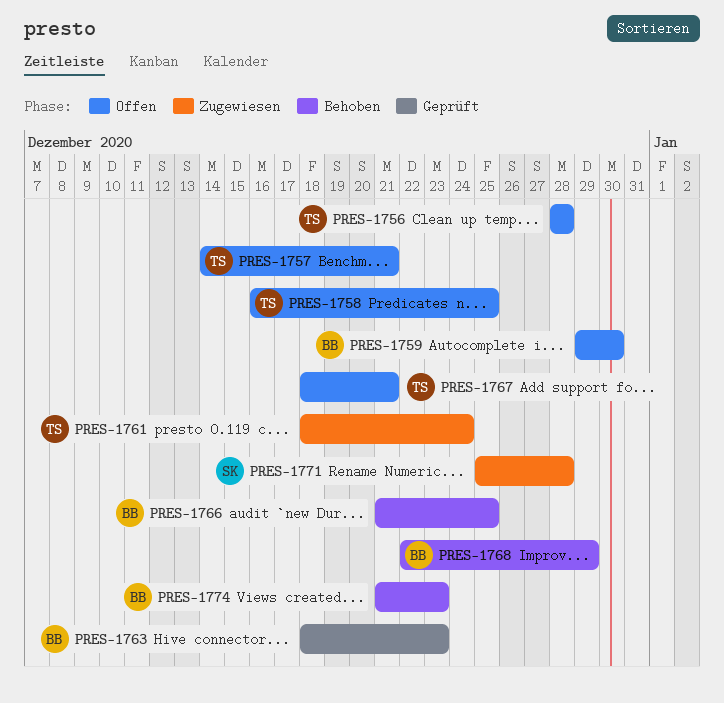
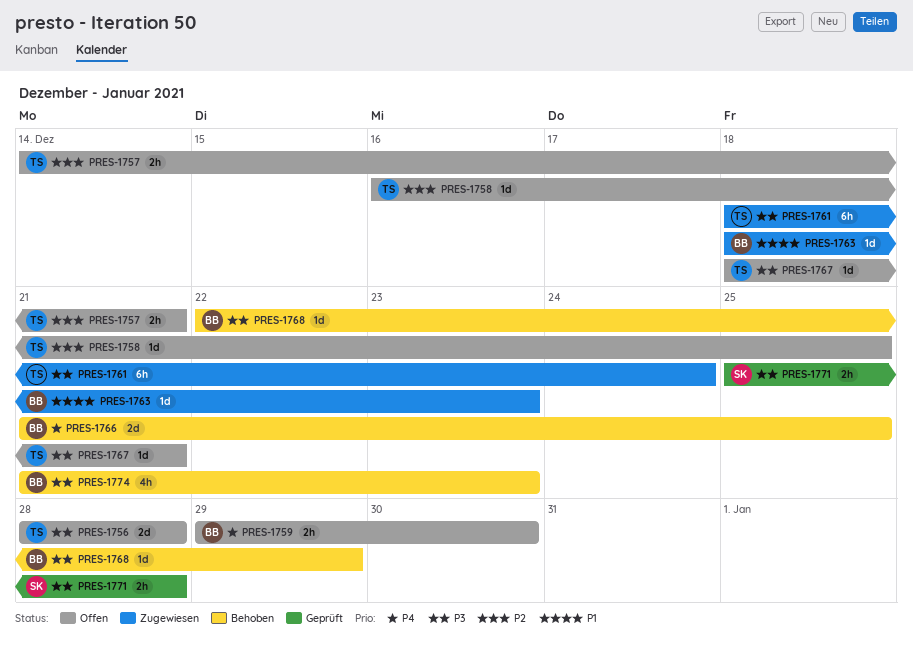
PRES-1763, status: Geprüft -> Zugewiesen
PRES-1771, status: Zugewiesen -> Geprüft

